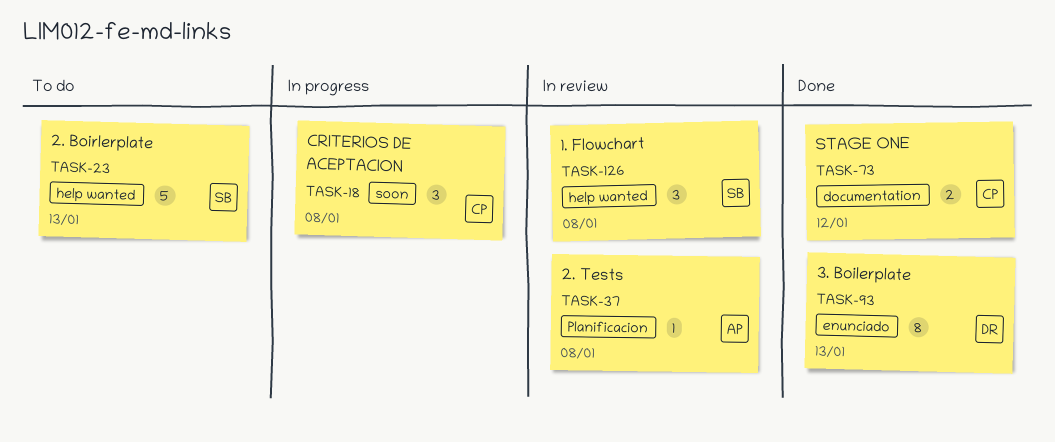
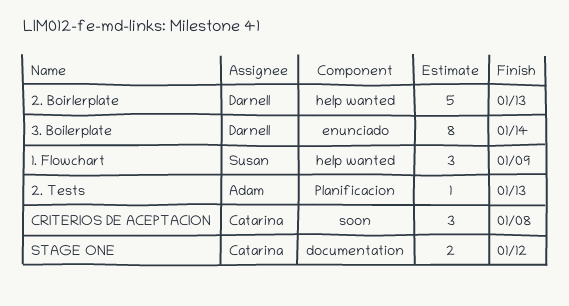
1. Flowchart, due: Jan 8 -> Jan 9
2. Boirlerplate, owner: Susan -> Darnell
2. Tests, due: Jan 8 -> Jan 13
3. Boilerplate, due: Jan 13 -> Jan 14

